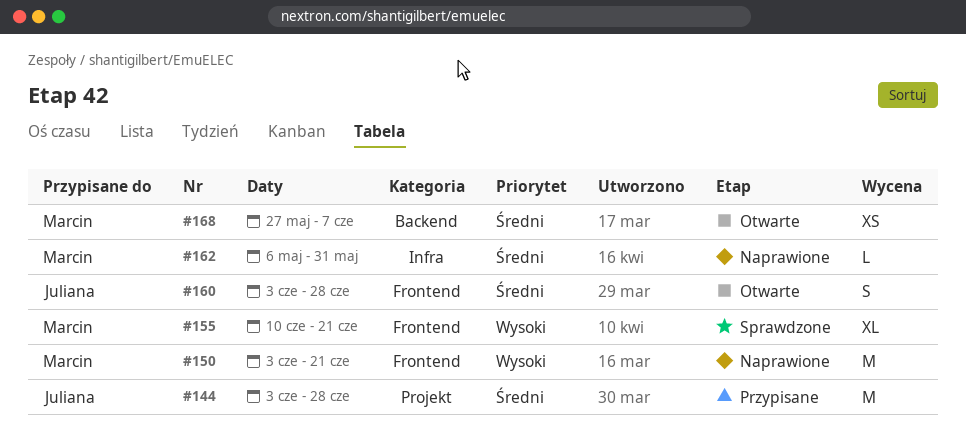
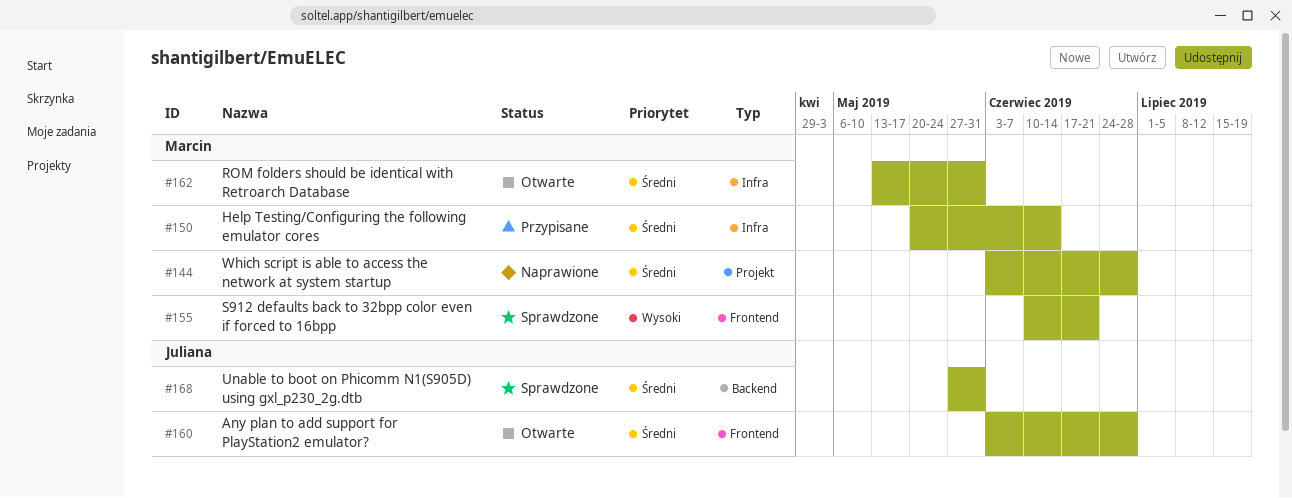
#144, status: Przypisane -> Naprawione
#144, owner: Juliana -> Marcin
#150, status: Naprawione -> Przypisane
#150, priority: Wysoki -> Średni
#150, label: Frontend -> Infra
#150, start: Jun 3 -> May 20
#150, due: Jun 21 -> Jun 14
#162, status: Naprawione -> Otwarte
#162, start: May 6 -> May 13
#168, status: Otwarte -> Sprawdzone
#168, owner: Marcin -> Juliana
#168, due: Jun 7 -> May 31

